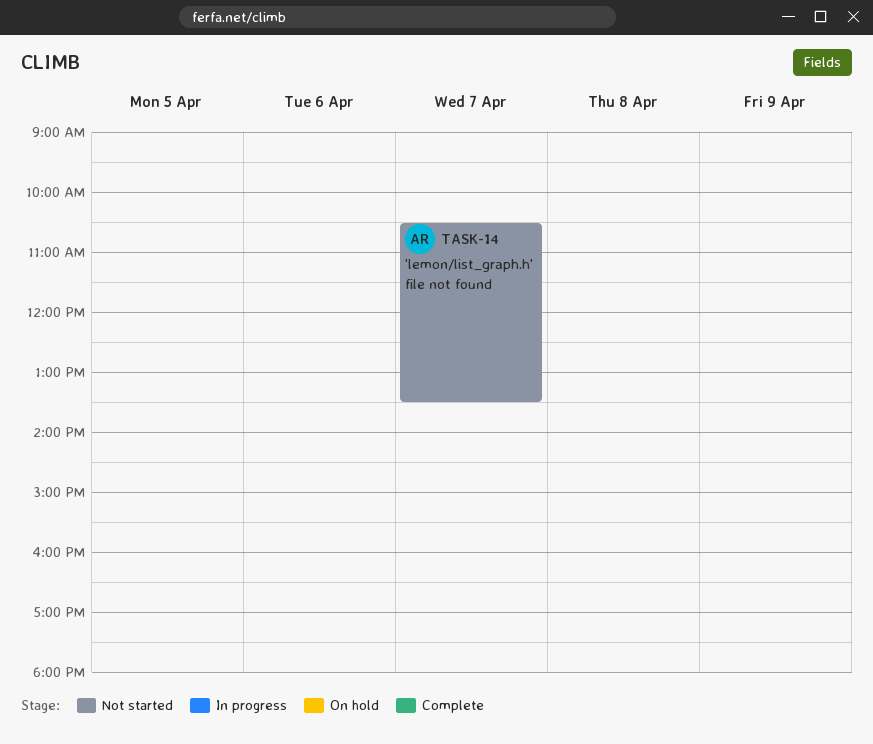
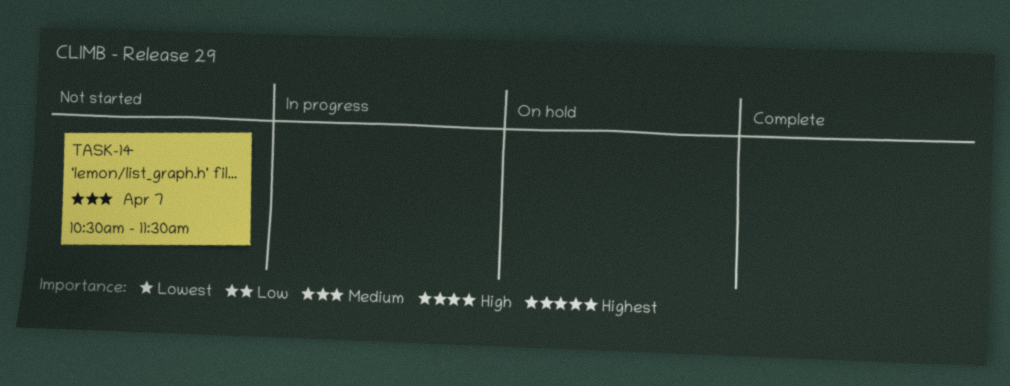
TASK-14, ends: 13:30 -> 11:30

